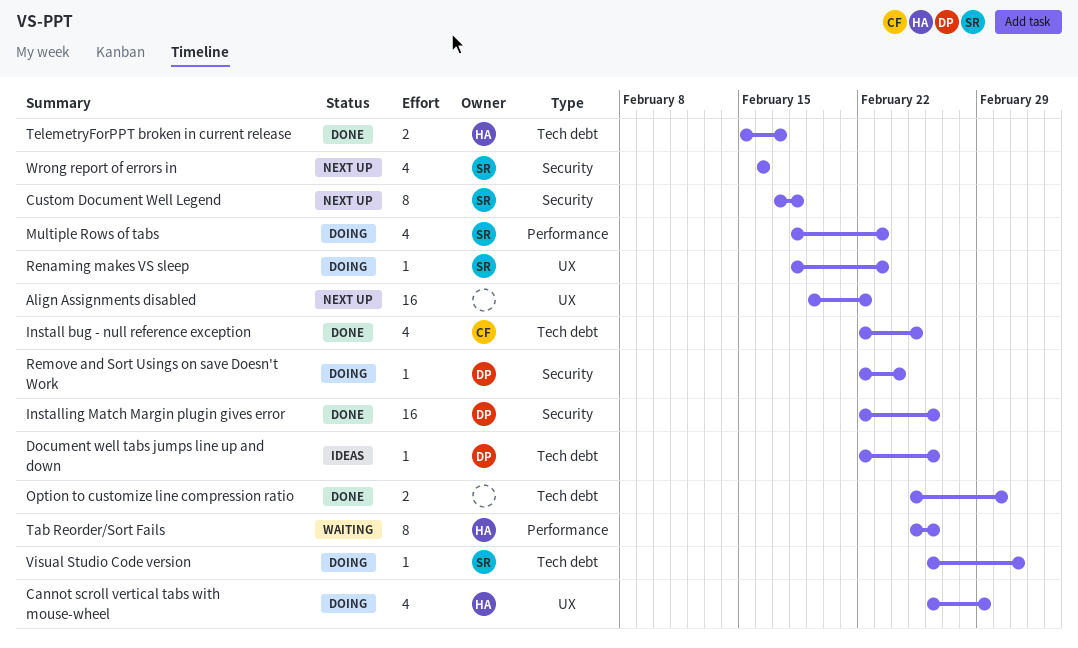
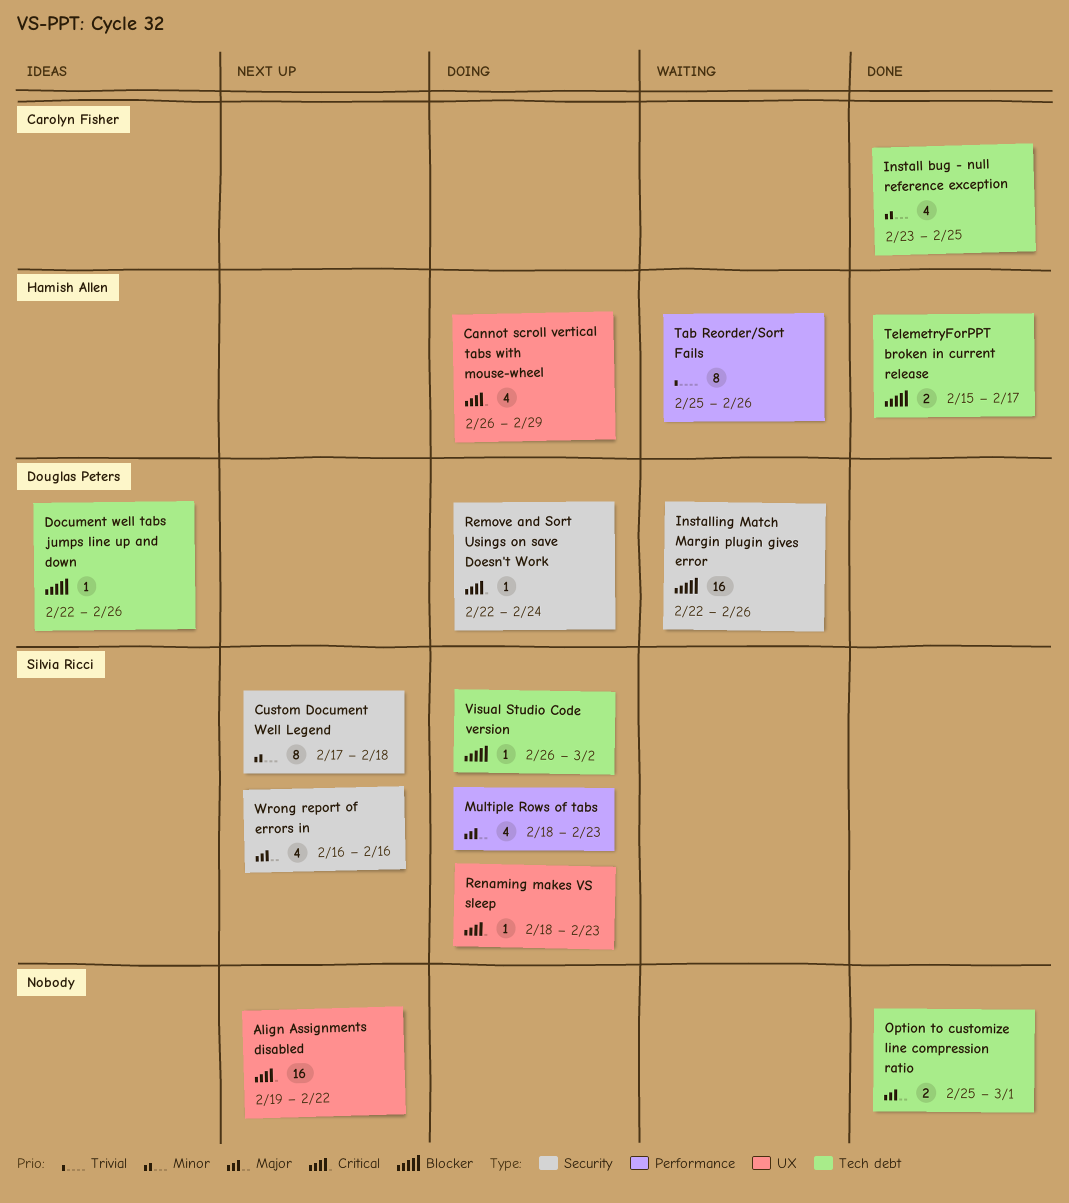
Install bug - null reference exception, start: Feb 22 -> Feb 23
Installing Match Margin plugin gives error, status: Done -> Waiting

